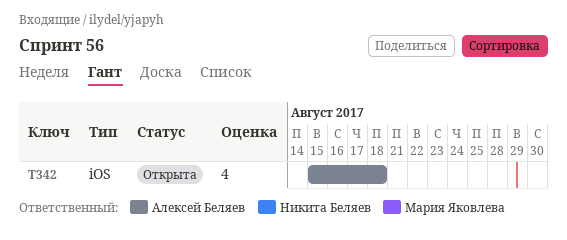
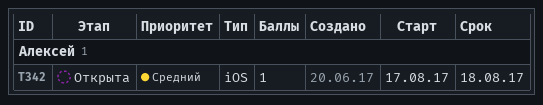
T342, estimate: 4 -> 1
T342, start: Aug 15 -> Aug 17

